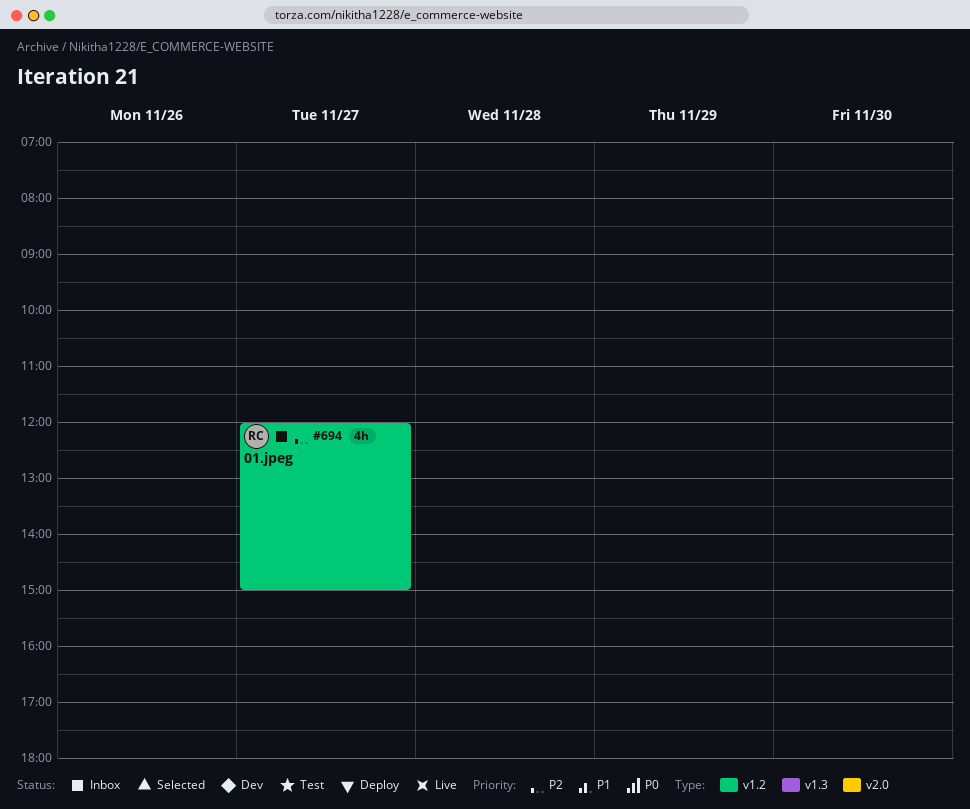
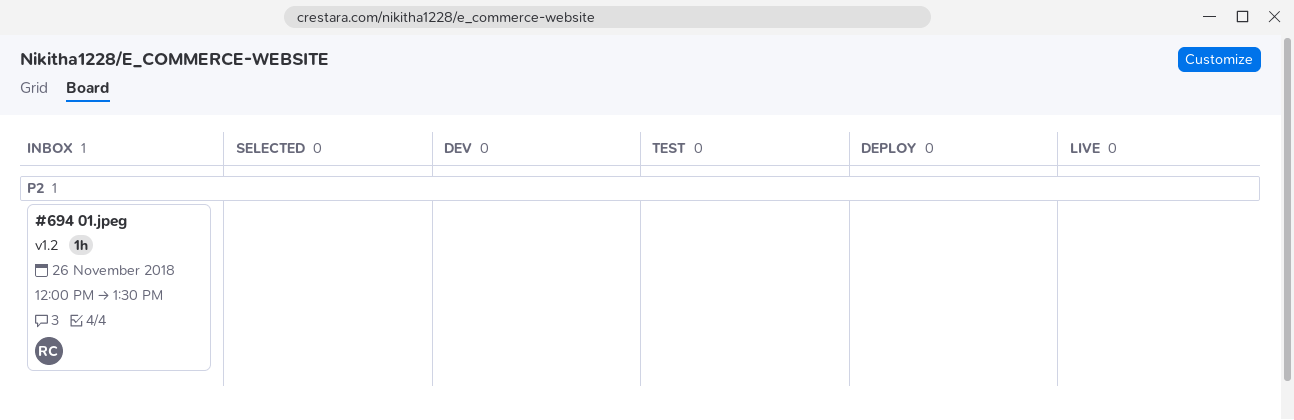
#694, estimate: 4h -> 1h
#694, day: Nov 27 -> Nov 26
#694, ends: 15:00 -> 13:30

